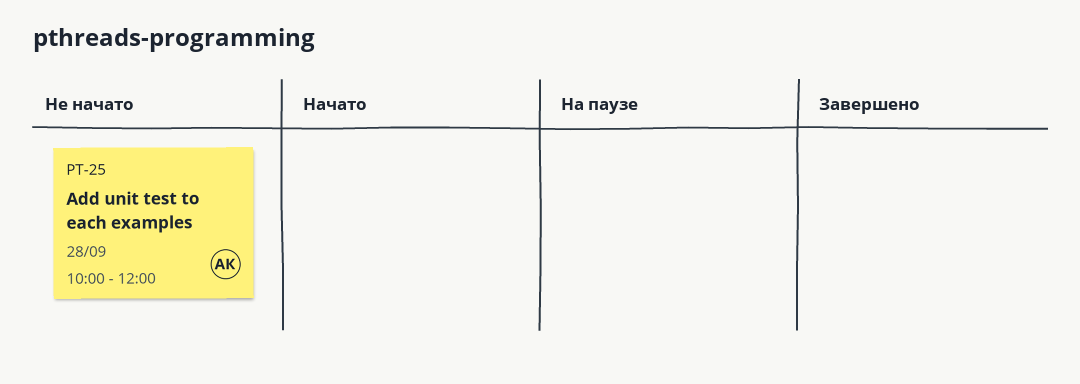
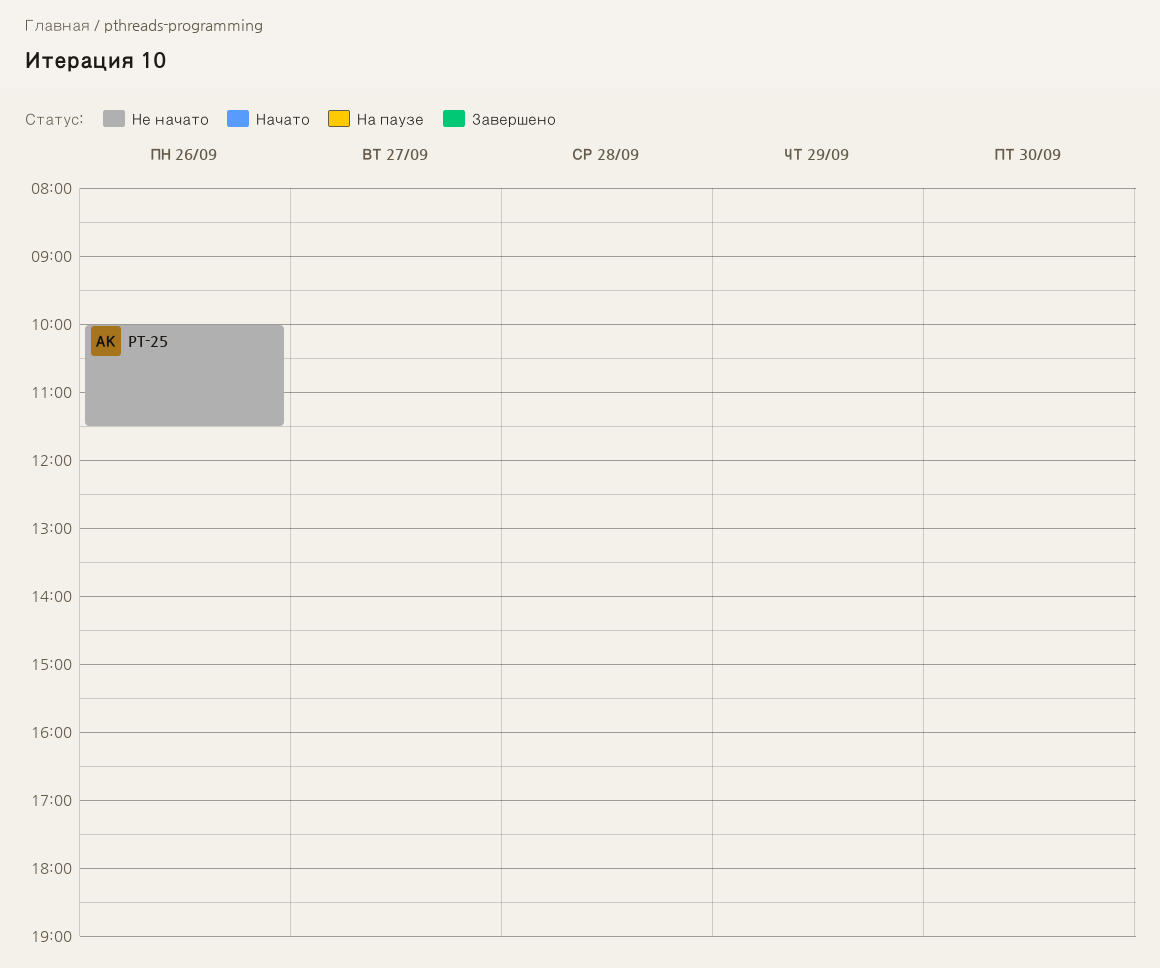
PT-25, day: Sep 28 -> Sep 26
PT-25, ends: 12:00 -> 11:30

